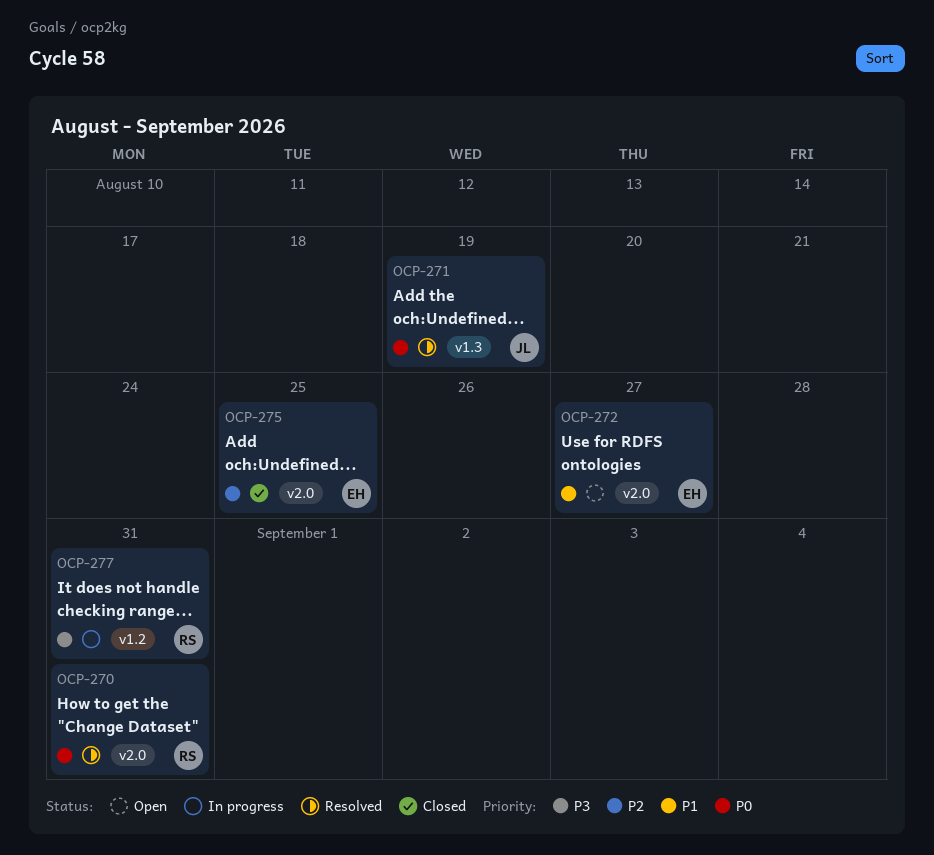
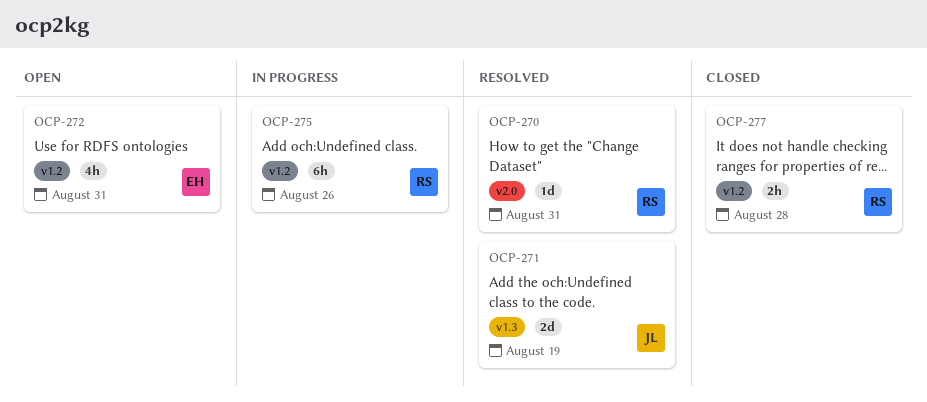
OCP-272, label: v2.0 -> v1.2
OCP-272, due: Aug 27 -> Aug 31
OCP-275, status: Closed -> In progress
OCP-275, owner: EH -> RS
OCP-275, label: v2.0 -> v1.2
OCP-275, due: Aug 25 -> Aug 26
OCP-277, status: In progress -> Closed
OCP-277, due: Aug 31 -> Aug 28

